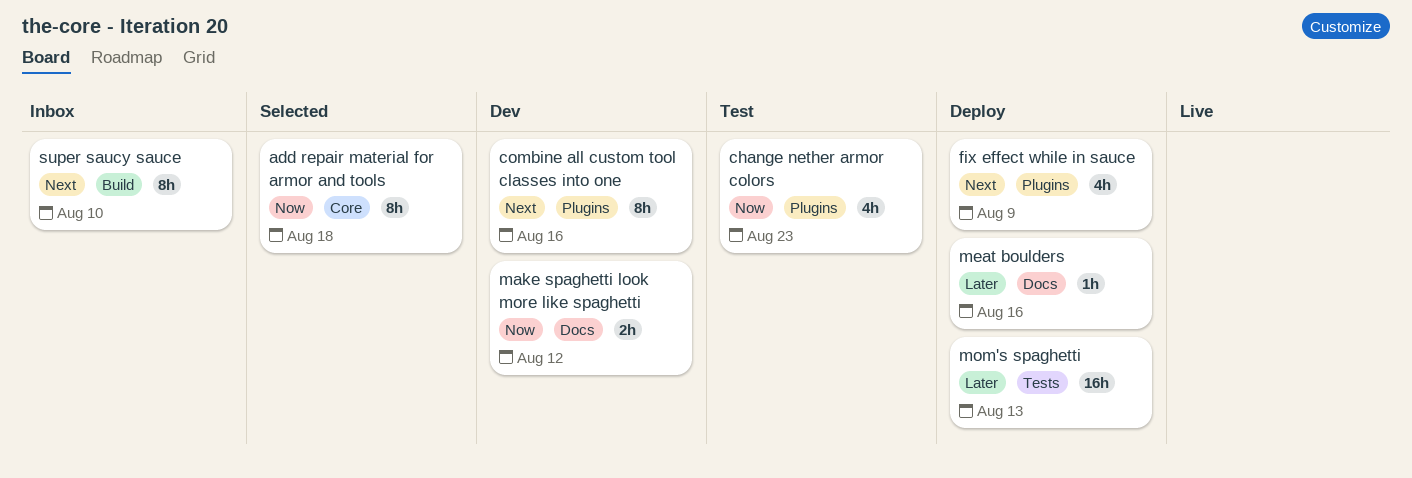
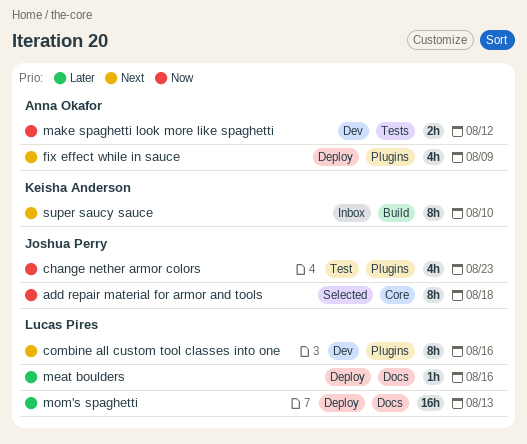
make spaghetti look more like spaghetti, label: Docs -> Tests
mom's spaghetti, label: Tests -> Docs

